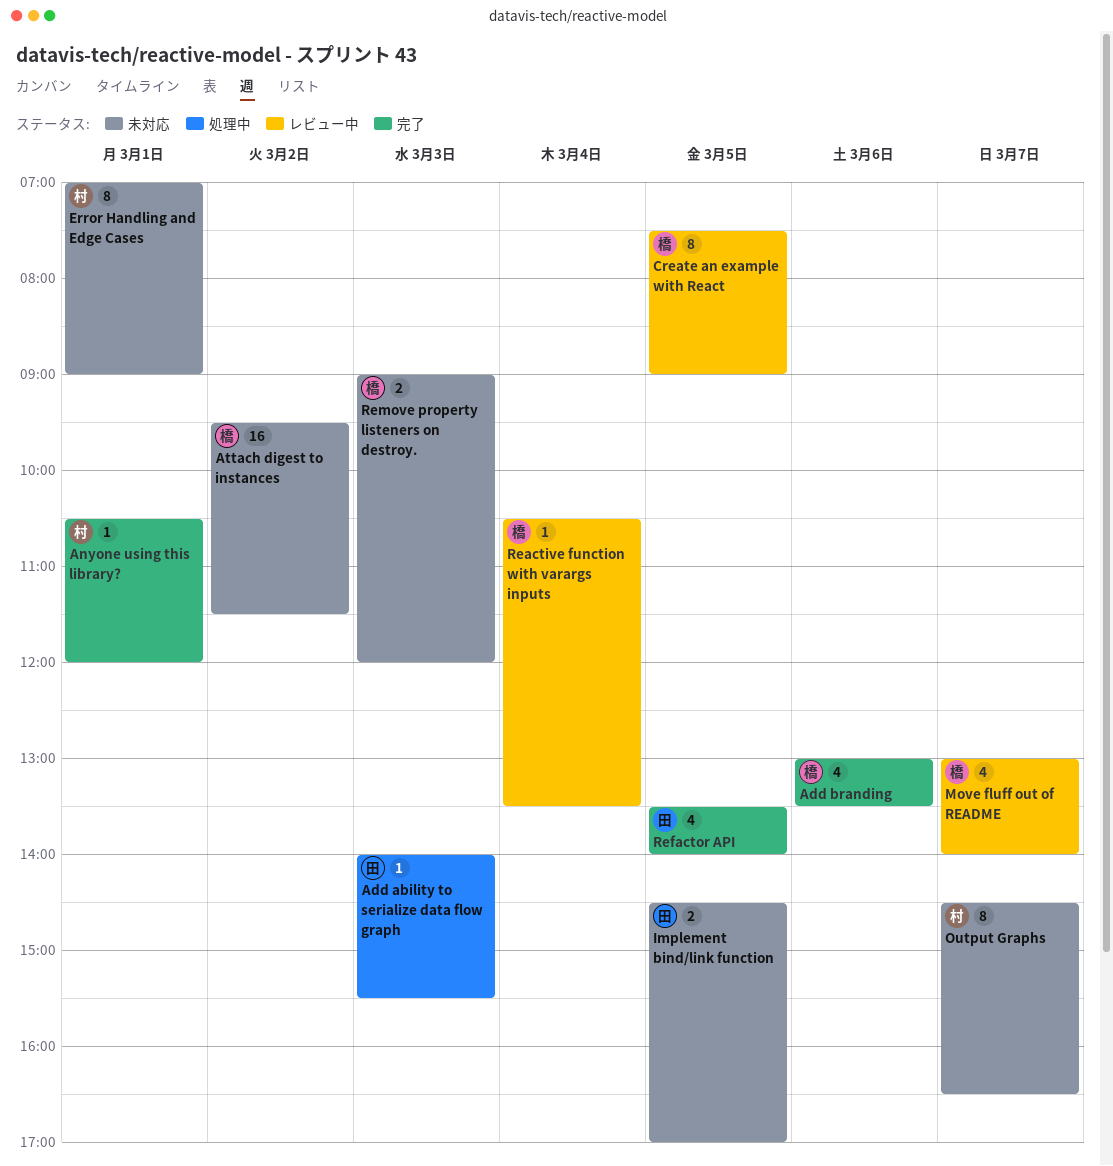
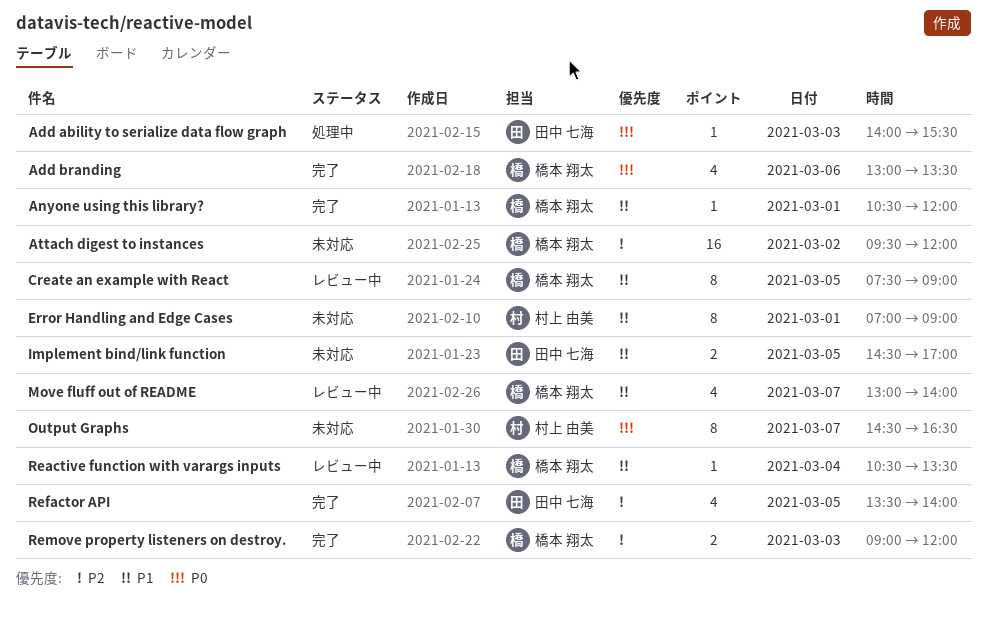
Anyone using this library?, owner: 村上 由美 -> 橋本 翔太
Attach digest to instances, ends: 11:30 -> 12:00
Remove property listeners on destroy., status: 未対応 -> 完了

